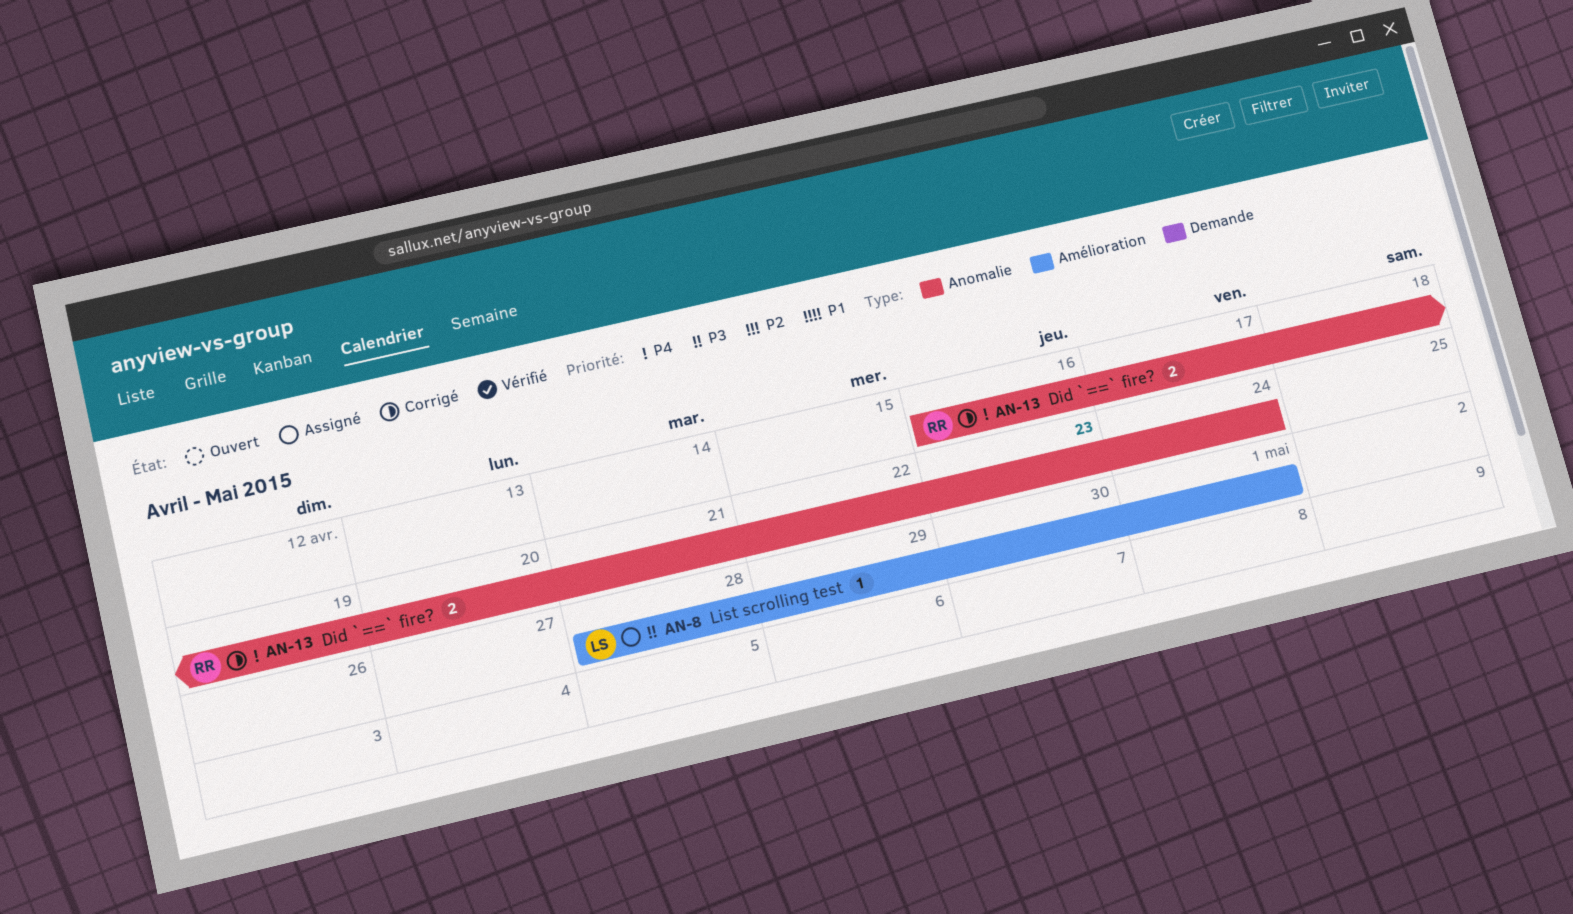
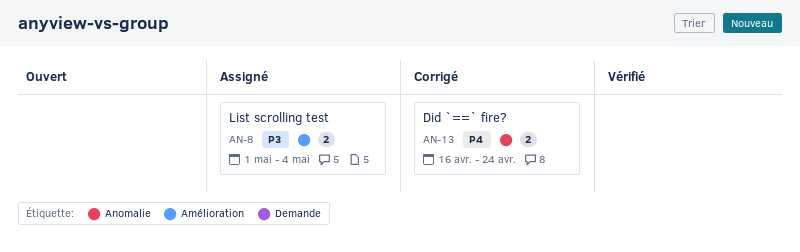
AN-8, estimate: 1 -> 2
AN-8, start: Apr 28 -> May 1
AN-8, due: May 1 -> May 4

